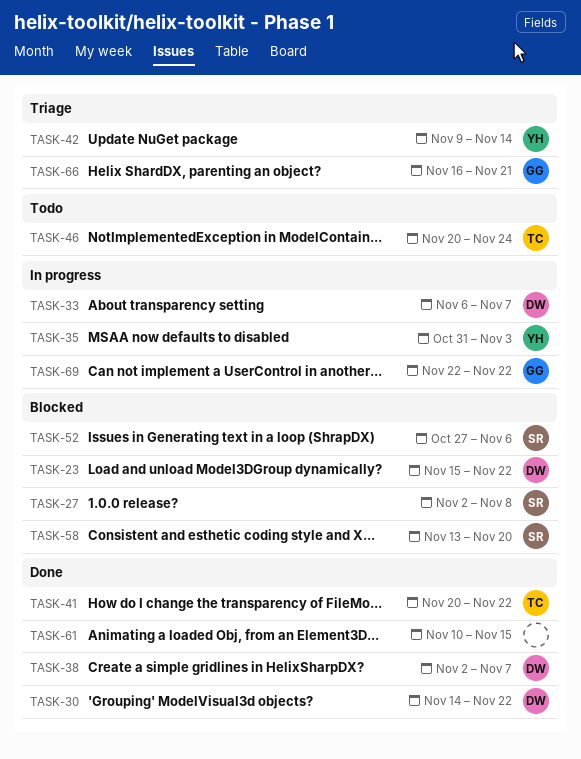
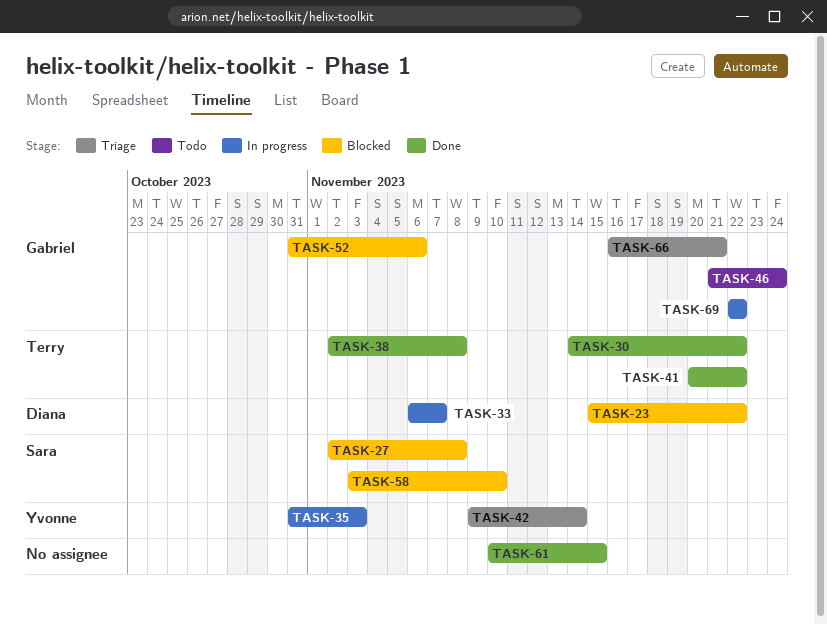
TASK-30, owner: Diana -> Terry
TASK-38, owner: Diana -> Terry
TASK-38, due: Nov 7 -> Nov 8
TASK-46, owner: Terry -> Gabriel
TASK-46, start: Nov 20 -> Nov 21
TASK-52, owner: Sara -> Gabriel
TASK-52, start: Oct 27 -> Oct 31
TASK-58, start: Nov 13 -> Nov 3
TASK-58, due: Nov 20 -> Nov 10

